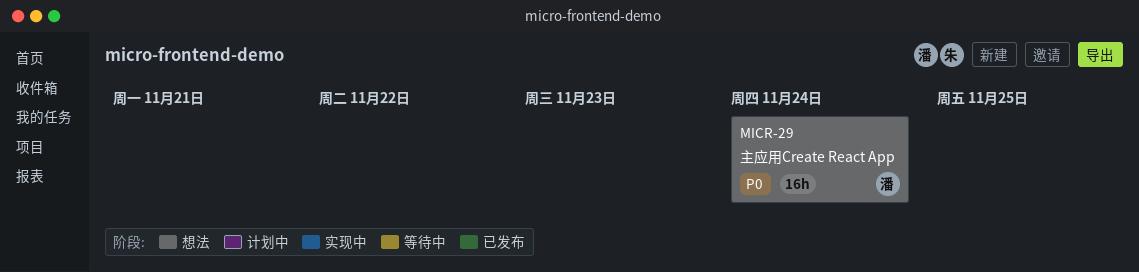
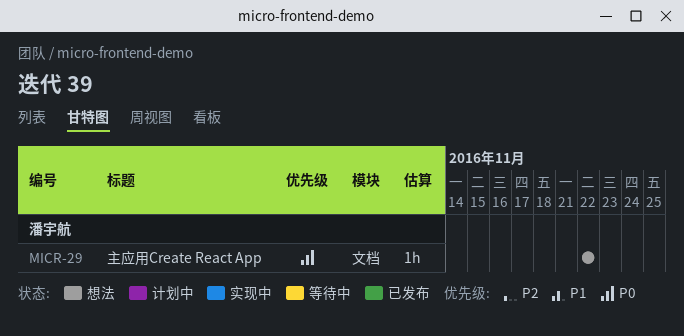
MICR-29, estimate: 16h -> 1h
MICR-29, due: Nov 24 -> Nov 22

